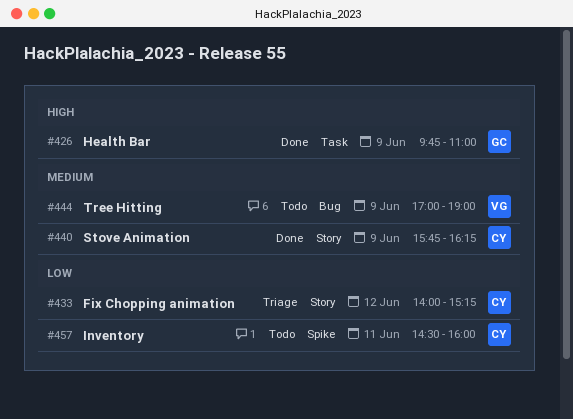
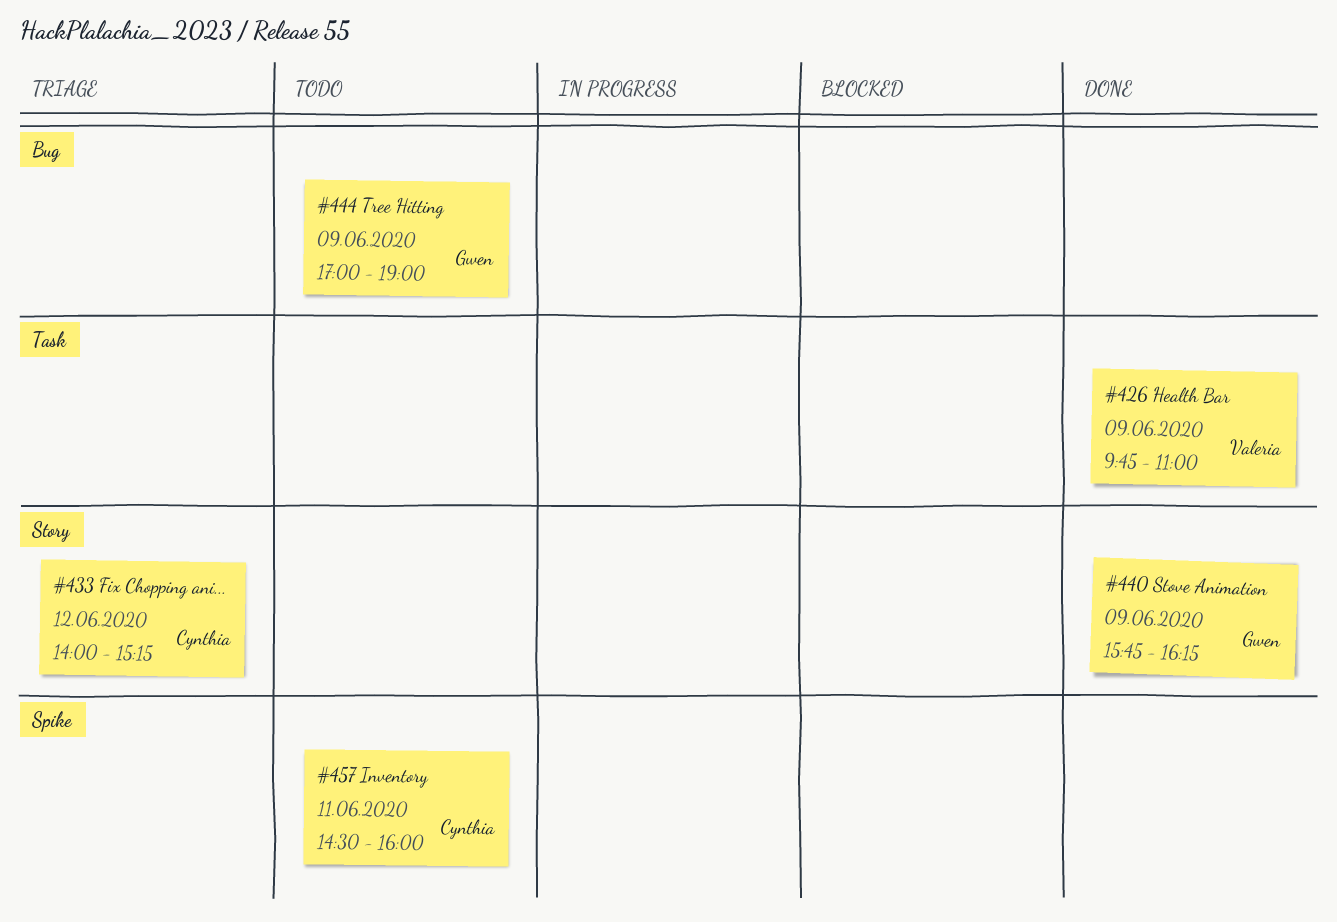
#426, owner: Gwen -> Valeria
#440, owner: Cynthia -> Gwen
#444, owner: Valeria -> Gwen

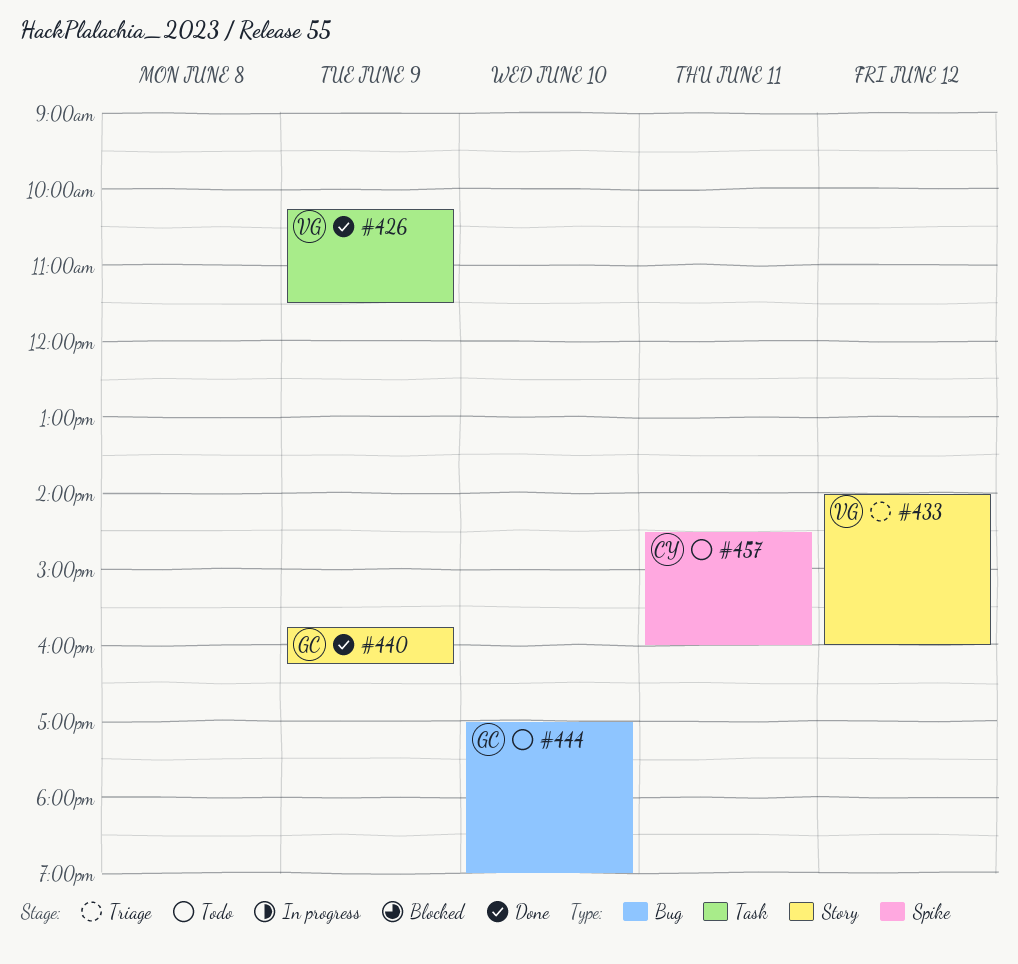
#426, begins: 09:45 -> 10:15
#426, ends: 11:00 -> 11:30
#433, owner: Cynthia -> Valeria
#433, ends: 15:15 -> 16:00
#444, day: Jun 9 -> Jun 10

